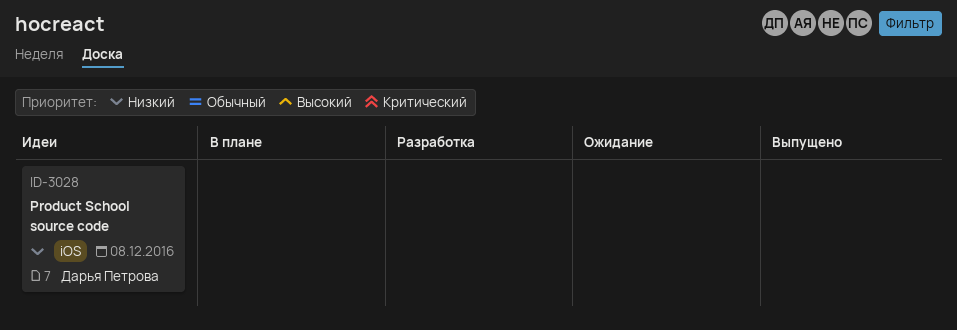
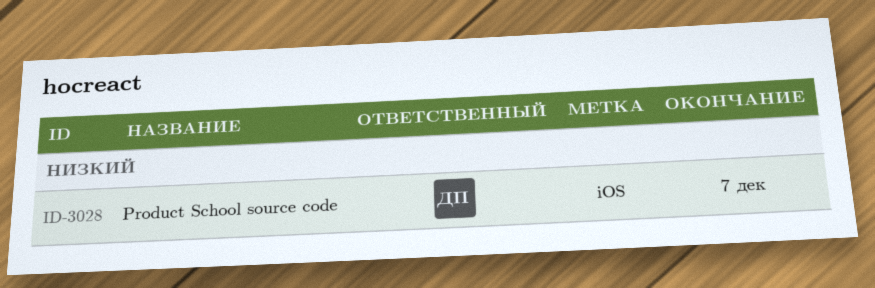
ID-3028, due: Dec 8 -> Dec 7

